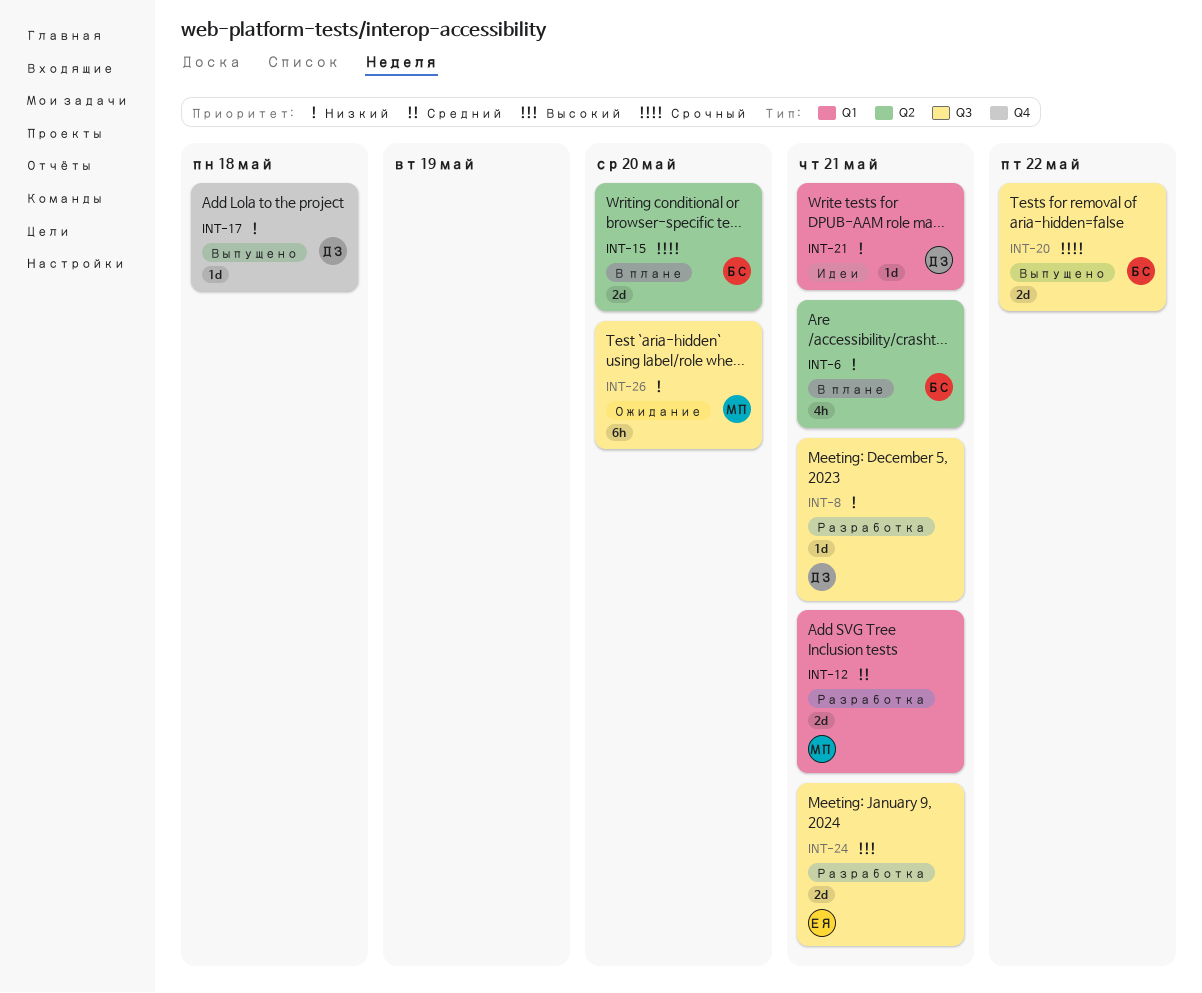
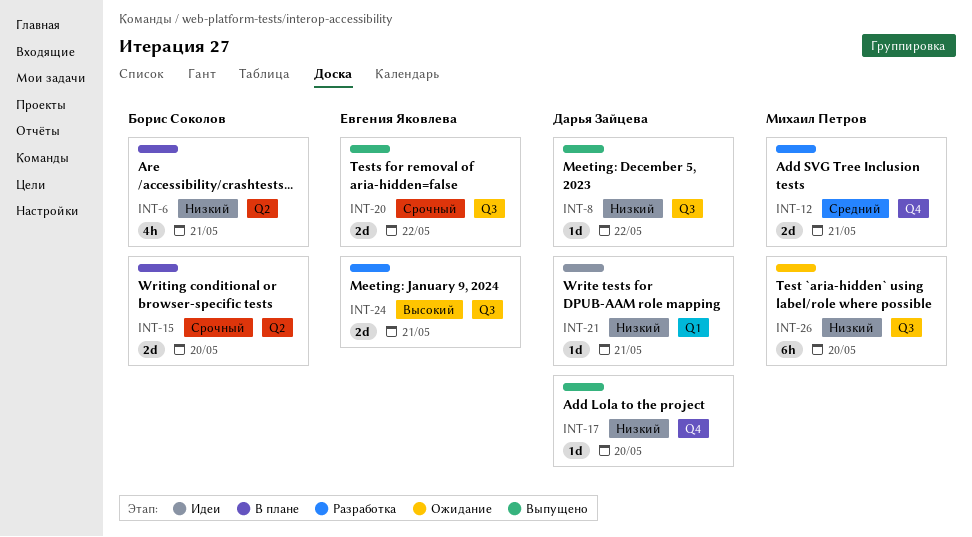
INT-8, status: Разработка -> Выпущено
INT-8, due: May 21 -> May 22
INT-12, label: Q1 -> Q4
INT-17, due: May 18 -> May 20
INT-20, owner: Борис Соколов -> Евгения Яковлева

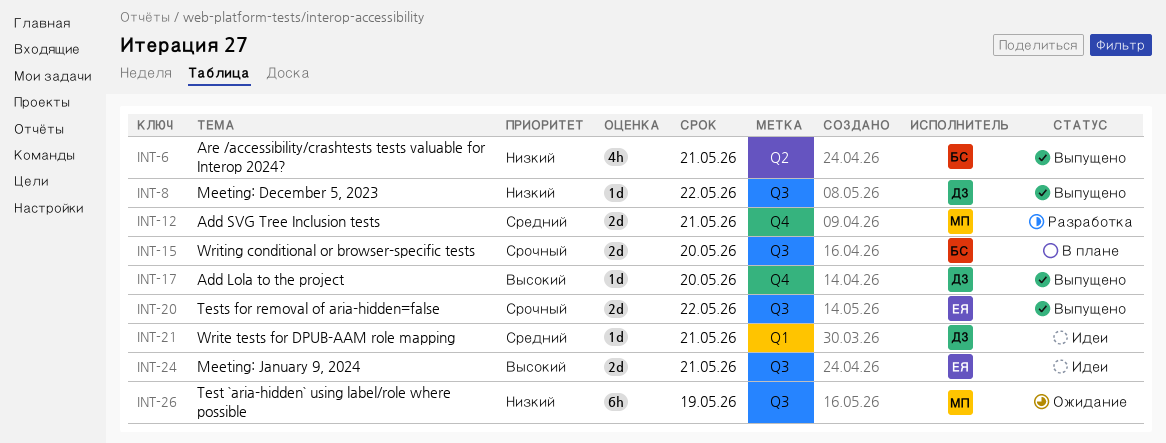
INT-6, status: В плане -> Выпущено
INT-15, label: Q2 -> Q3
INT-17, priority: Низкий -> Высокий
INT-21, priority: Низкий -> Средний
INT-24, status: Разработка -> Идеи
INT-26, due: May 20 -> May 19

